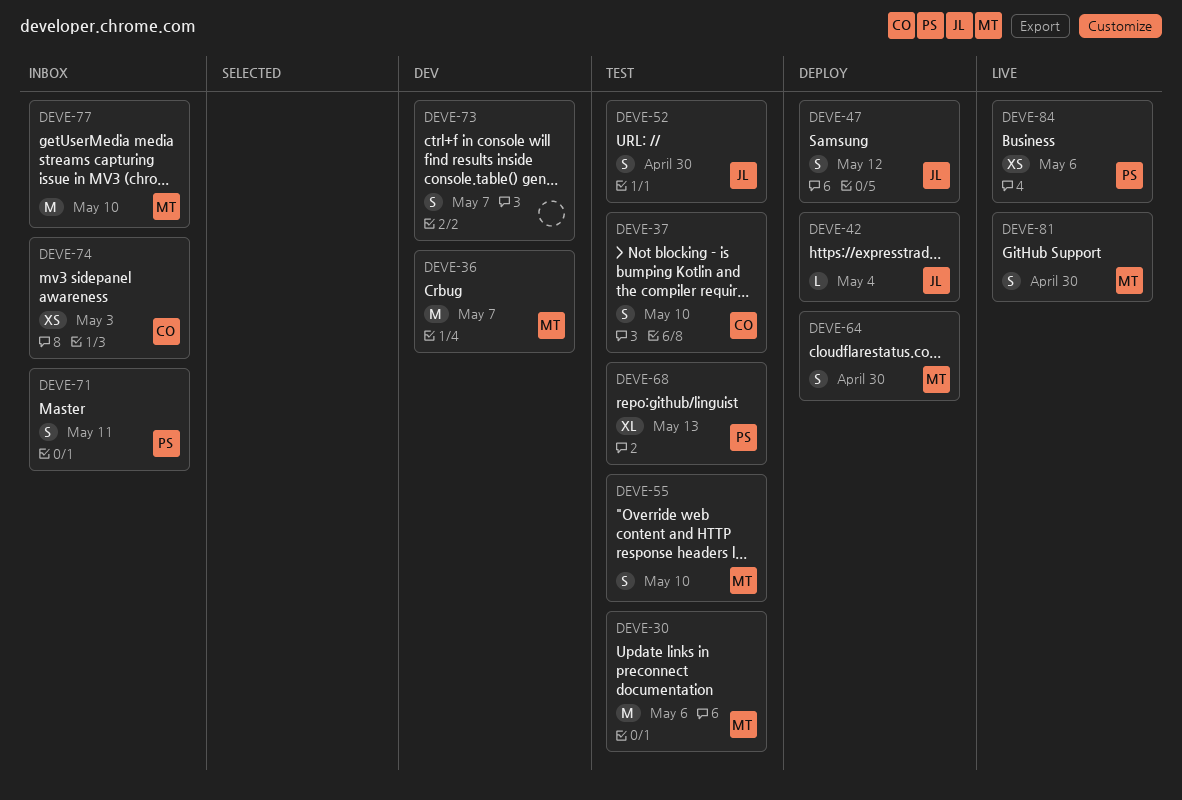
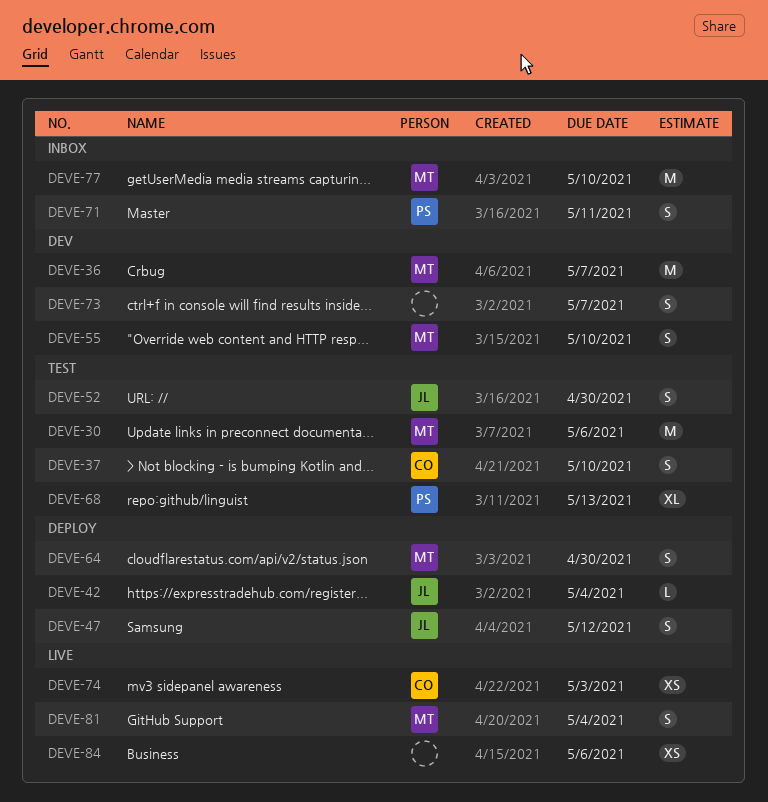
DEVE-55, status: Test -> Dev
DEVE-74, status: Inbox -> Live
DEVE-81, due: Apr 30 -> May 4
DEVE-84, owner: PS -> none

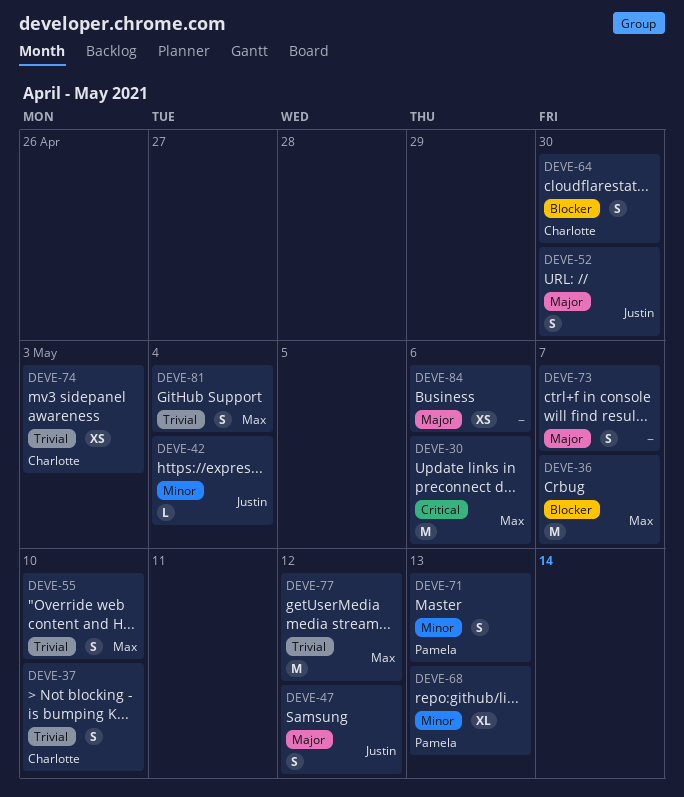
DEVE-64, owner: Max -> Charlotte
DEVE-71, due: May 11 -> May 13
DEVE-77, due: May 10 -> May 12

